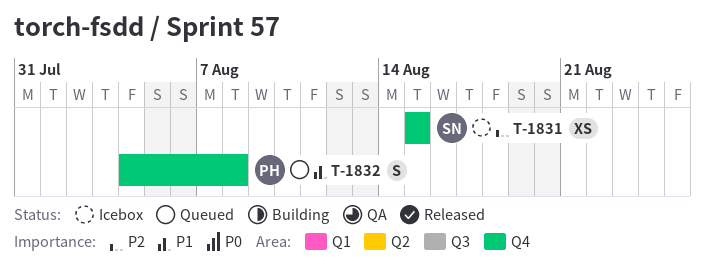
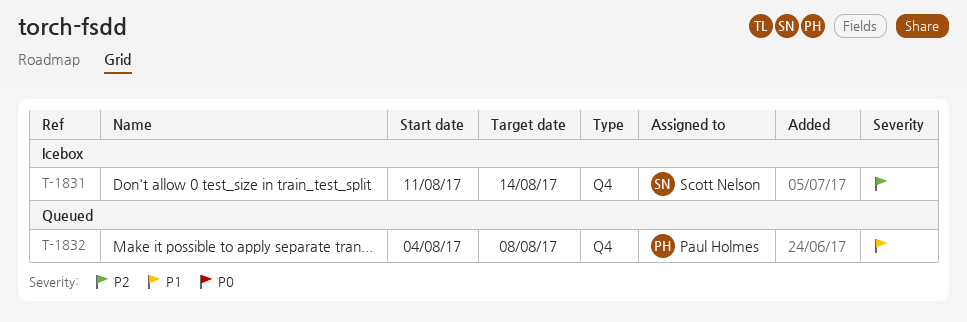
T-1831, start: Aug 15 -> Aug 11
T-1831, due: Aug 15 -> Aug 14

